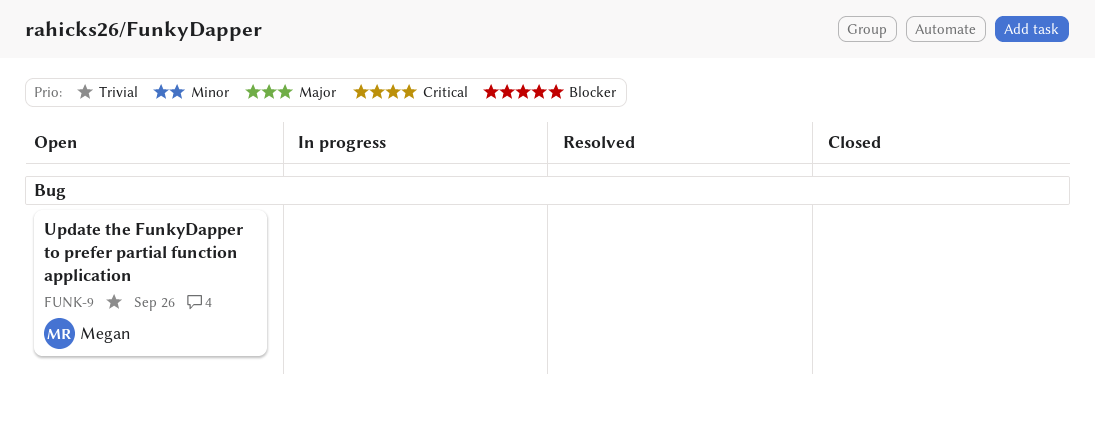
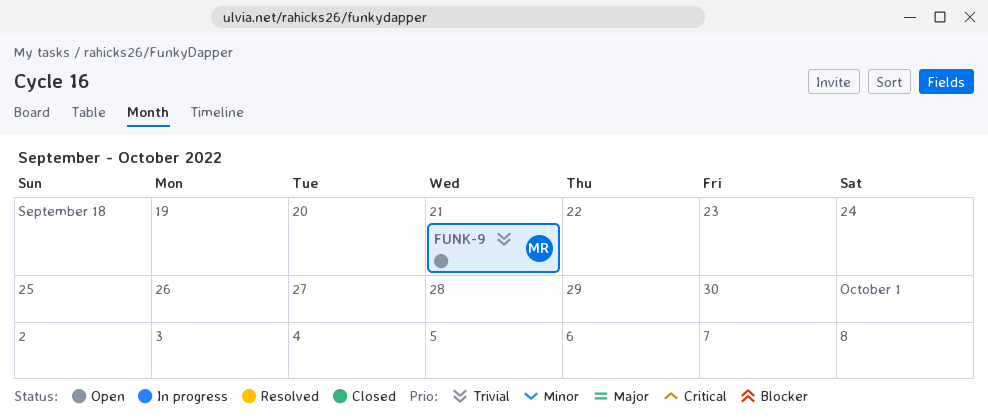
FUNK-9, due: Sep 26 -> Sep 21

